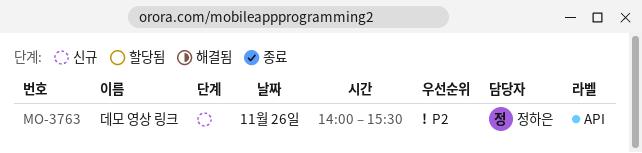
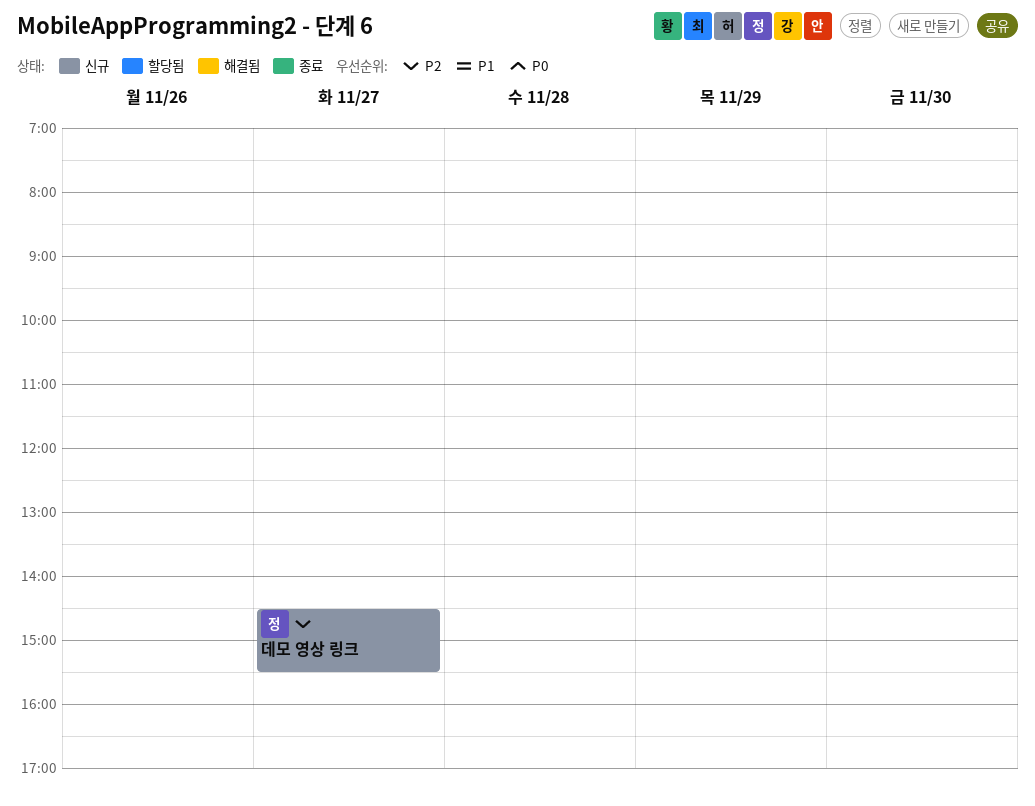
데모 영상 링크, day: Nov 26 -> Nov 27
데모 영상 링크, begins: 14:00 -> 14:30

